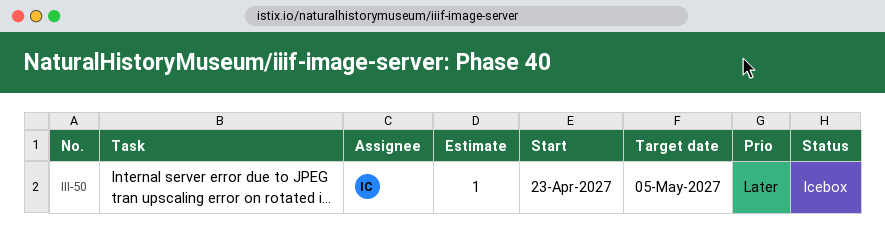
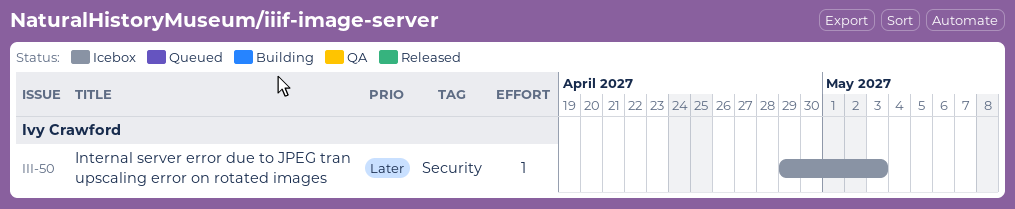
III-50, start: Apr 23 -> Apr 29
III-50, due: May 5 -> May 3

